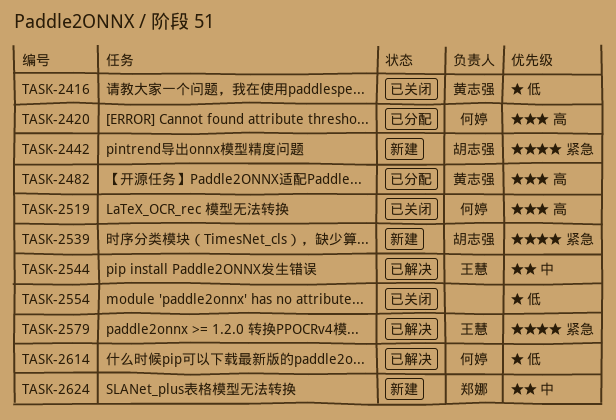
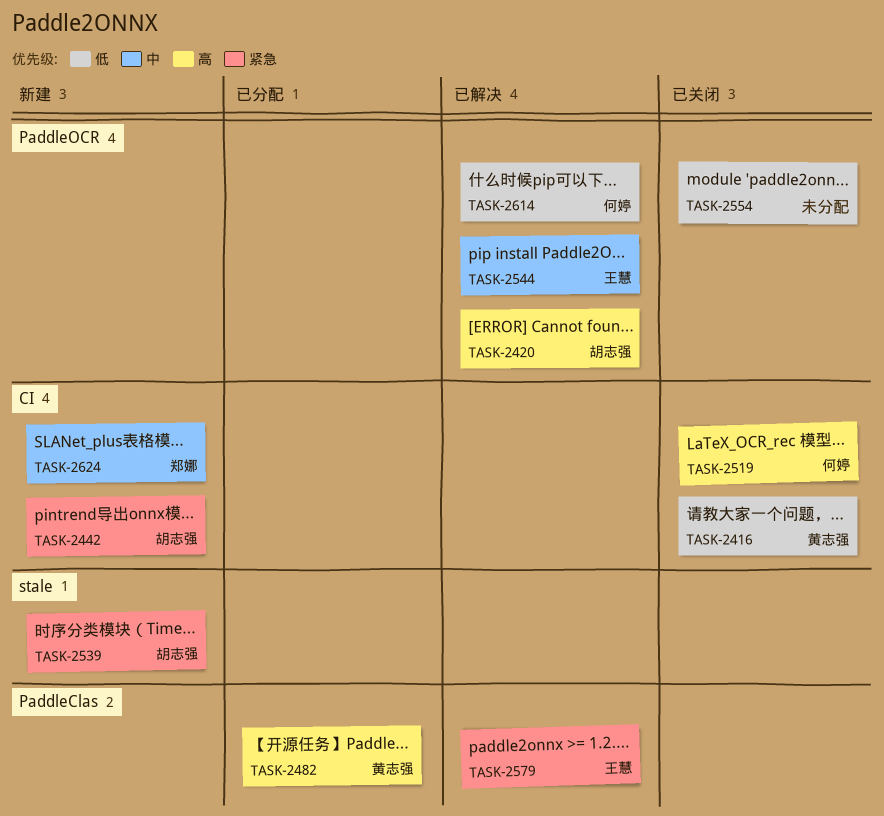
TASK-2420, status: 已分配 -> 已解决
TASK-2420, owner: 何婷 -> 胡志强

